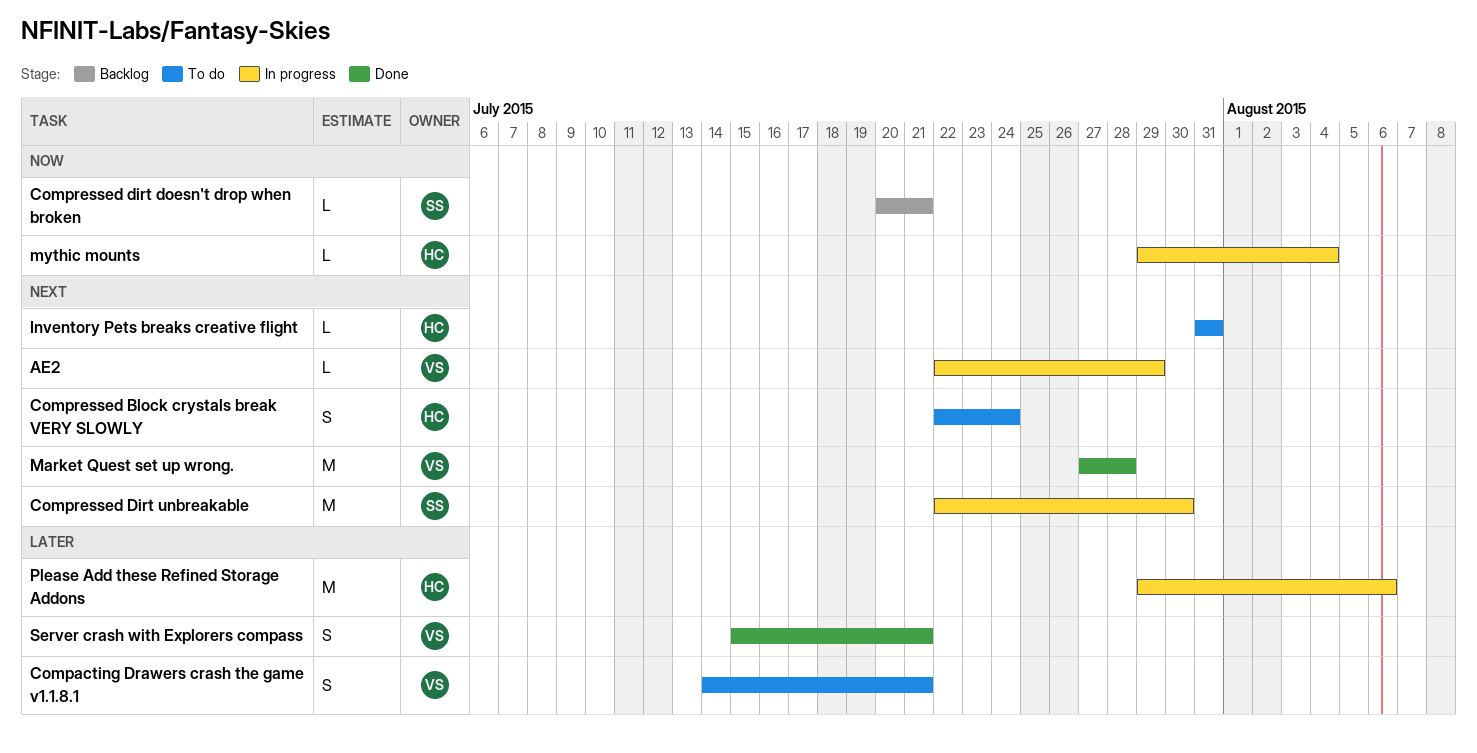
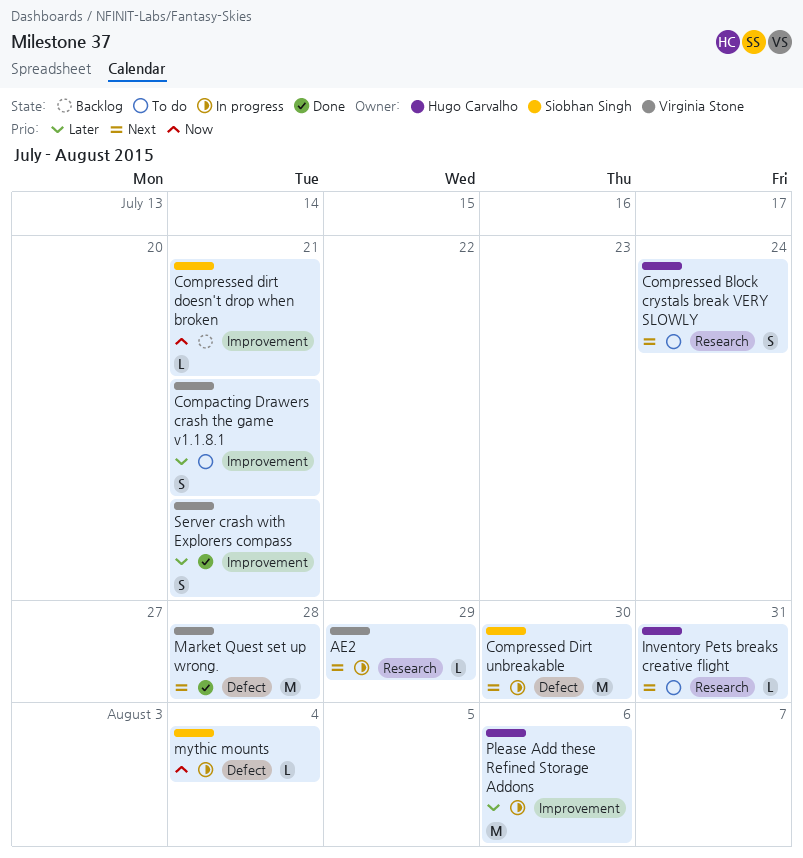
mythic mounts, owner: Hugo Carvalho -> Siobhan Singh

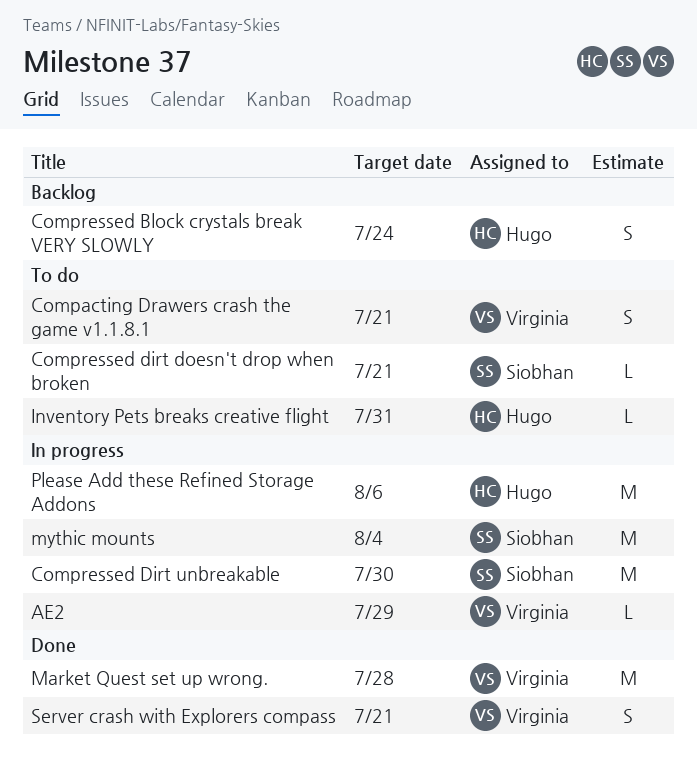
Compressed Block crystals break VERY SLOWLY, status: To do -> Backlog
Compressed dirt doesn't drop when broken, status: Backlog -> To do
mythic mounts, estimate: L -> M

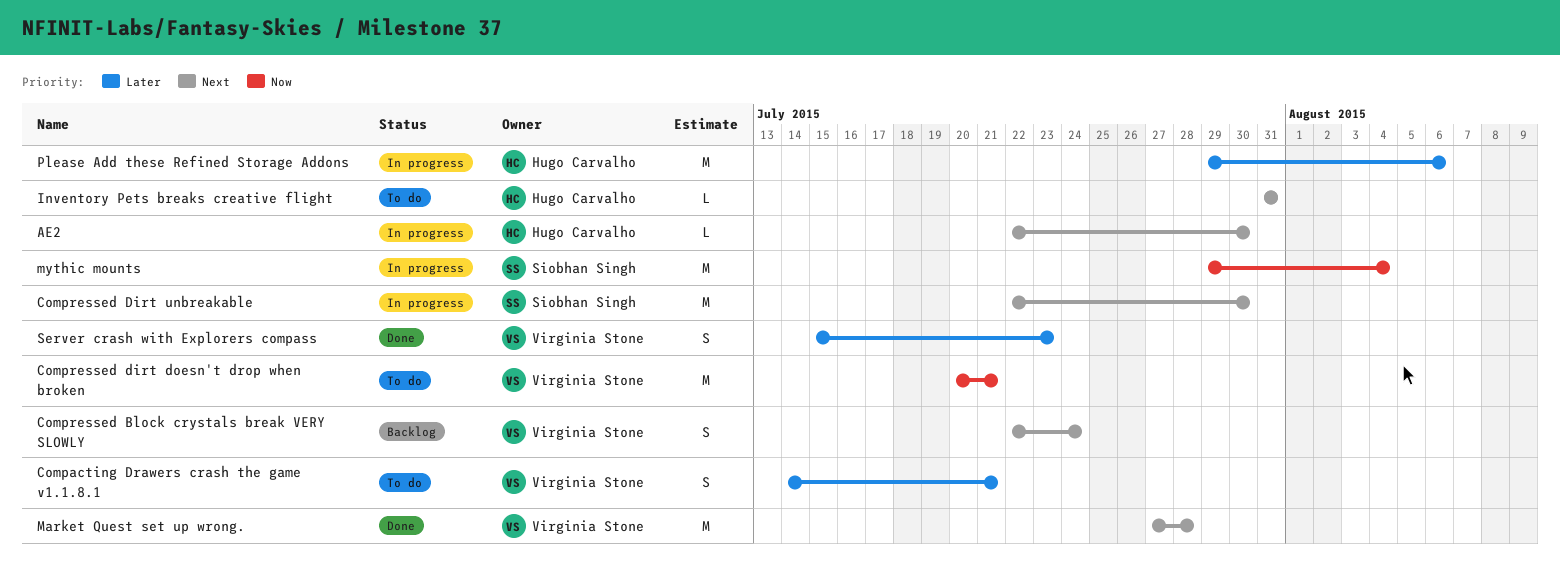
AE2, owner: Virginia Stone -> Hugo Carvalho
AE2, due: Jul 29 -> Jul 30
Compressed Block crystals break VERY SLOWLY, owner: Hugo Carvalho -> Virginia Stone
Compressed dirt doesn't drop when broken, owner: Siobhan Singh -> Virginia Stone
Compressed dirt doesn't drop when broken, estimate: L -> M
Server crash with Explorers compass, due: Jul 21 -> Jul 23

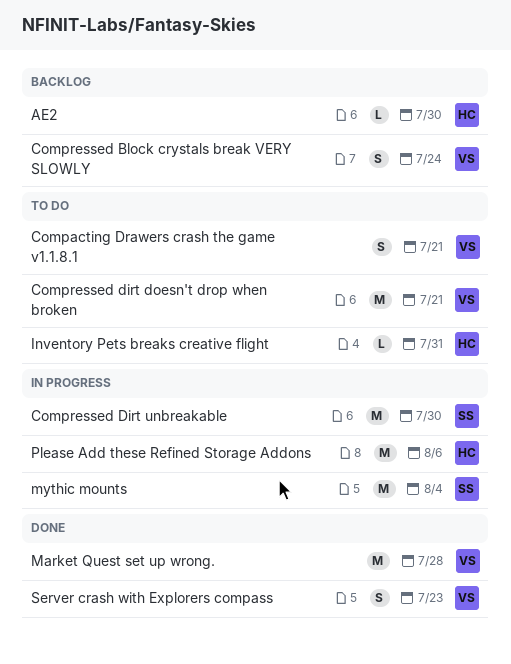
AE2, status: In progress -> Backlog

